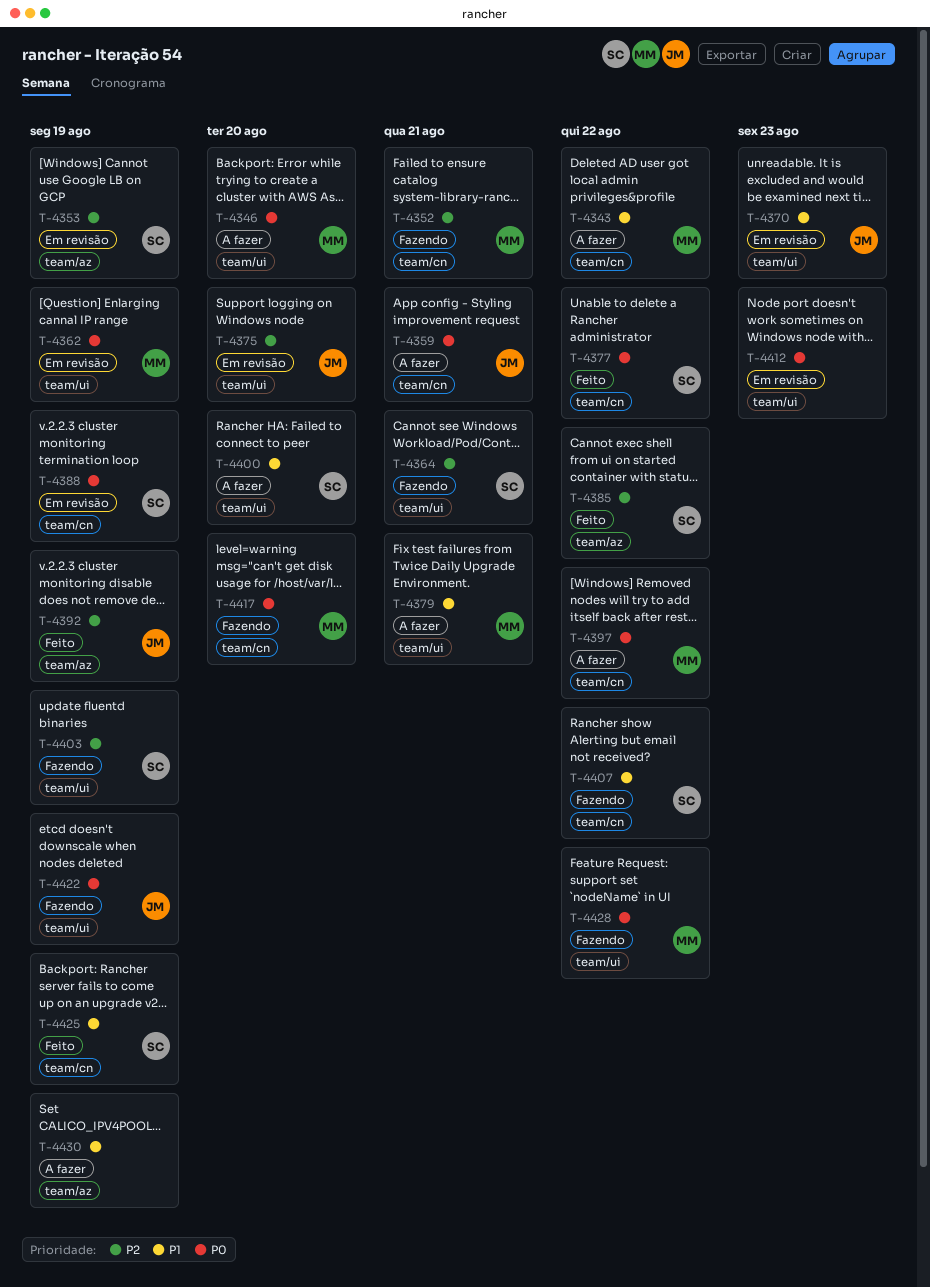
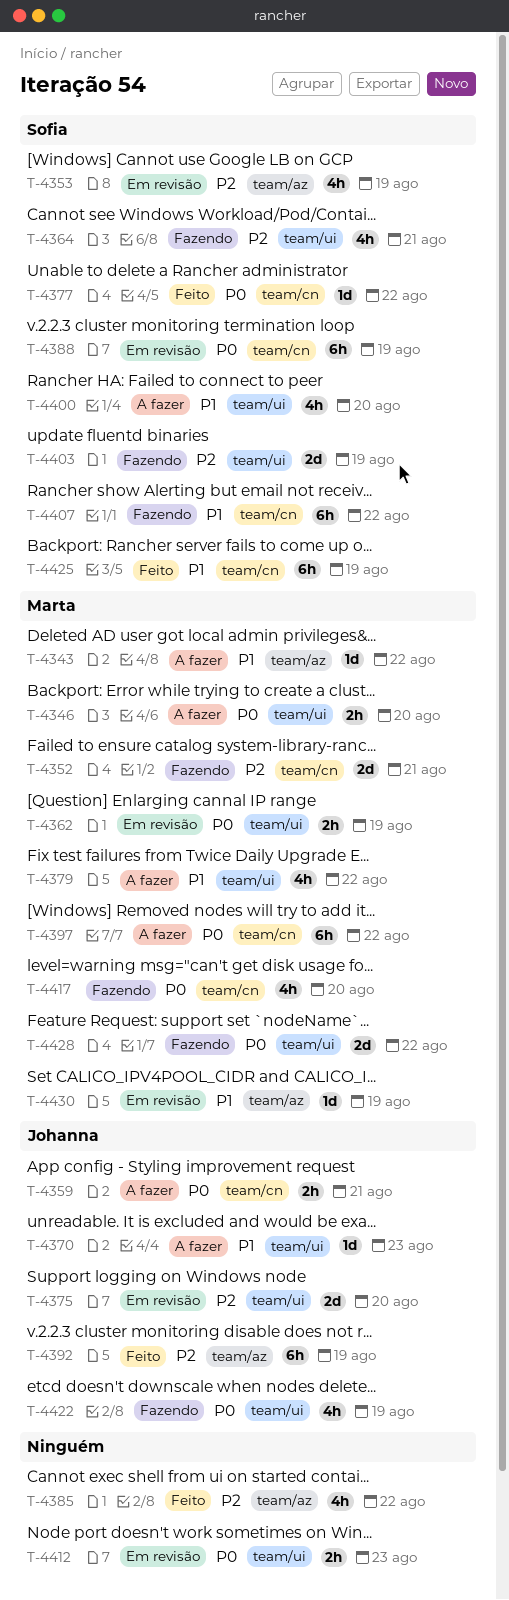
T-4343, label: team/cn -> team/az
T-4370, status: Em revisão -> A fazer
T-4379, due: Aug 21 -> Aug 22
T-4385, owner: Sofia -> none
T-4430, status: A fazer -> Em revisão
T-4430, owner: none -> Marta

